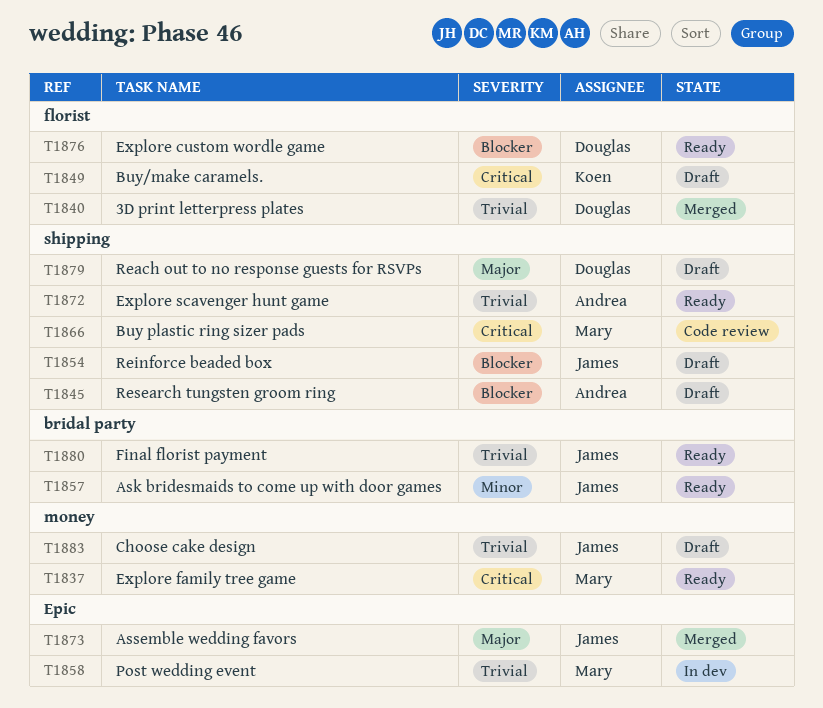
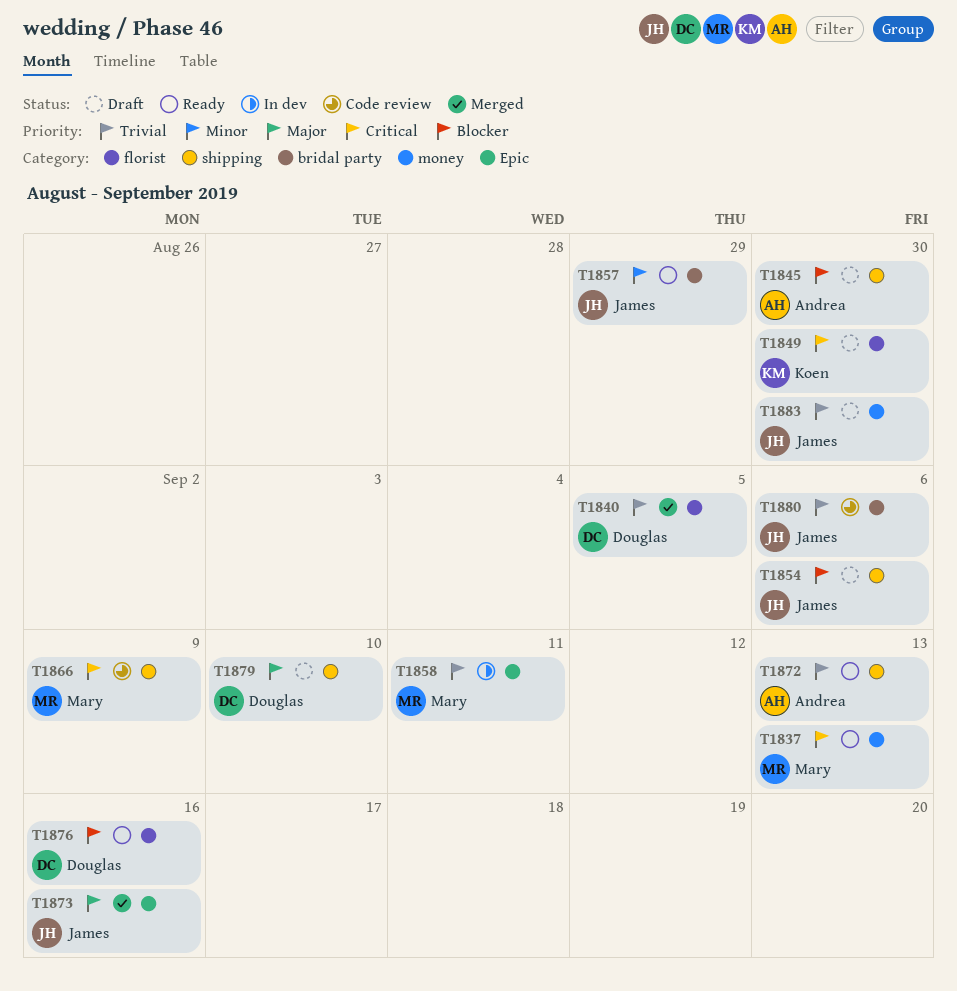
T1880, status: Ready -> Code review

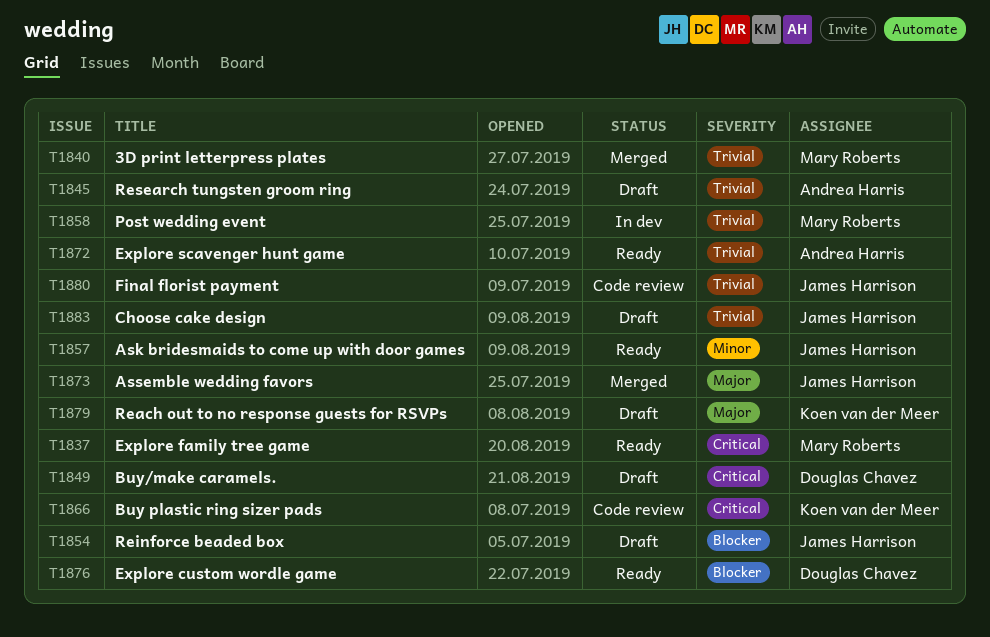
T1840, owner: Douglas Chavez -> Mary Roberts
T1845, priority: Blocker -> Trivial
T1849, owner: Koen van der Meer -> Douglas Chavez
T1866, owner: Mary Roberts -> Koen van der Meer
T1879, owner: Douglas Chavez -> Koen van der Meer

